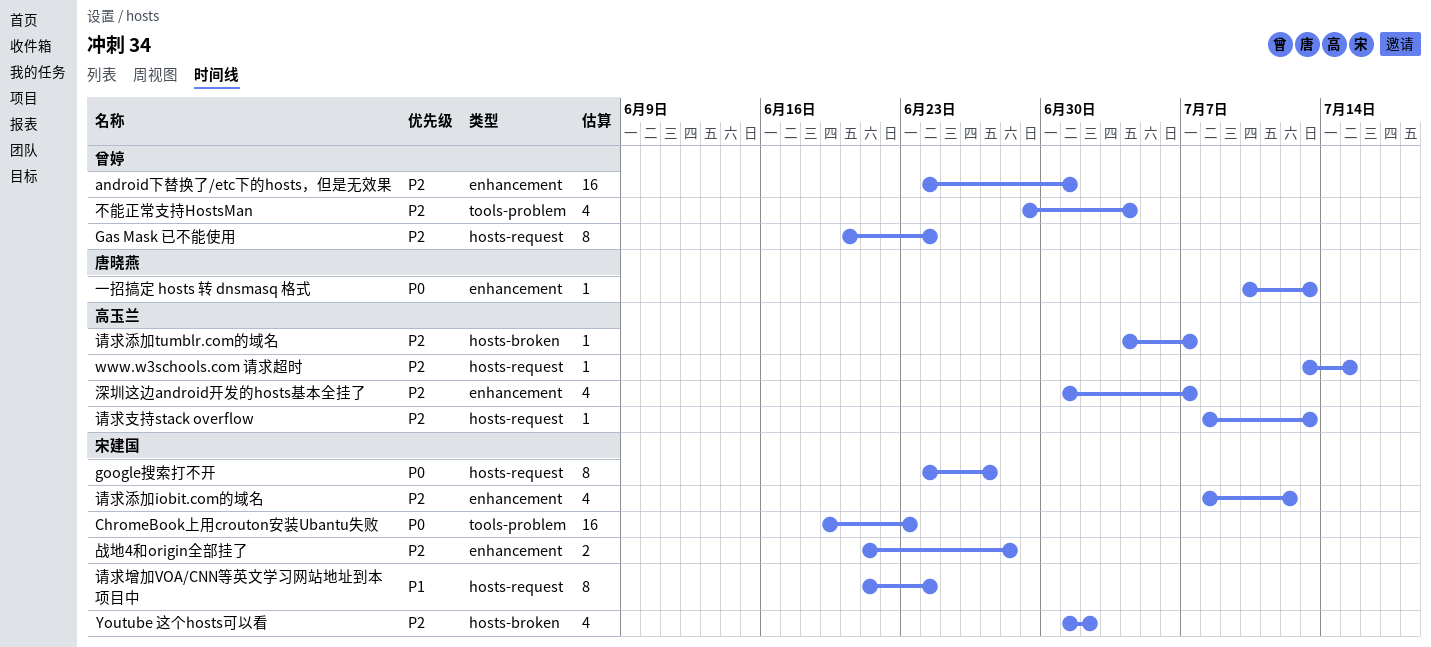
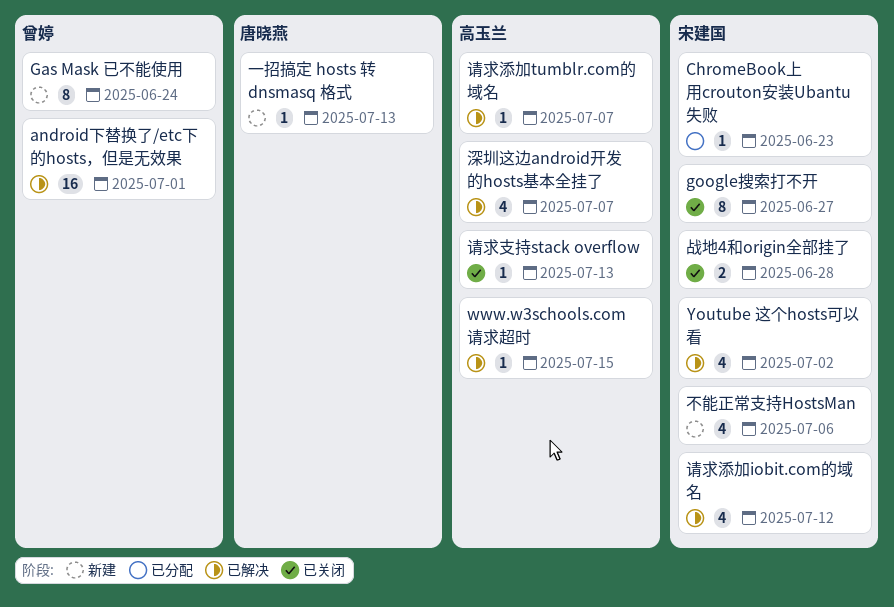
ChromeBook上用crouton安装Ubantu失败, estimate: 16 -> 1
不能正常支持HostsMan, owner: 曾婷 -> 宋建国
不能正常支持HostsMan, due: Jul 4 -> Jul 6
请求增加VOA/CNN等英文学习网站地址到本项目中: present -> none

